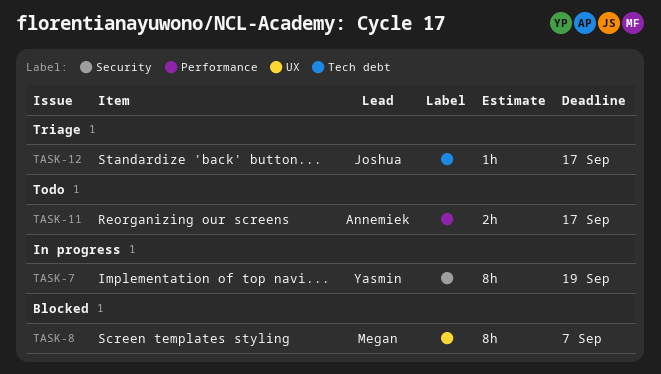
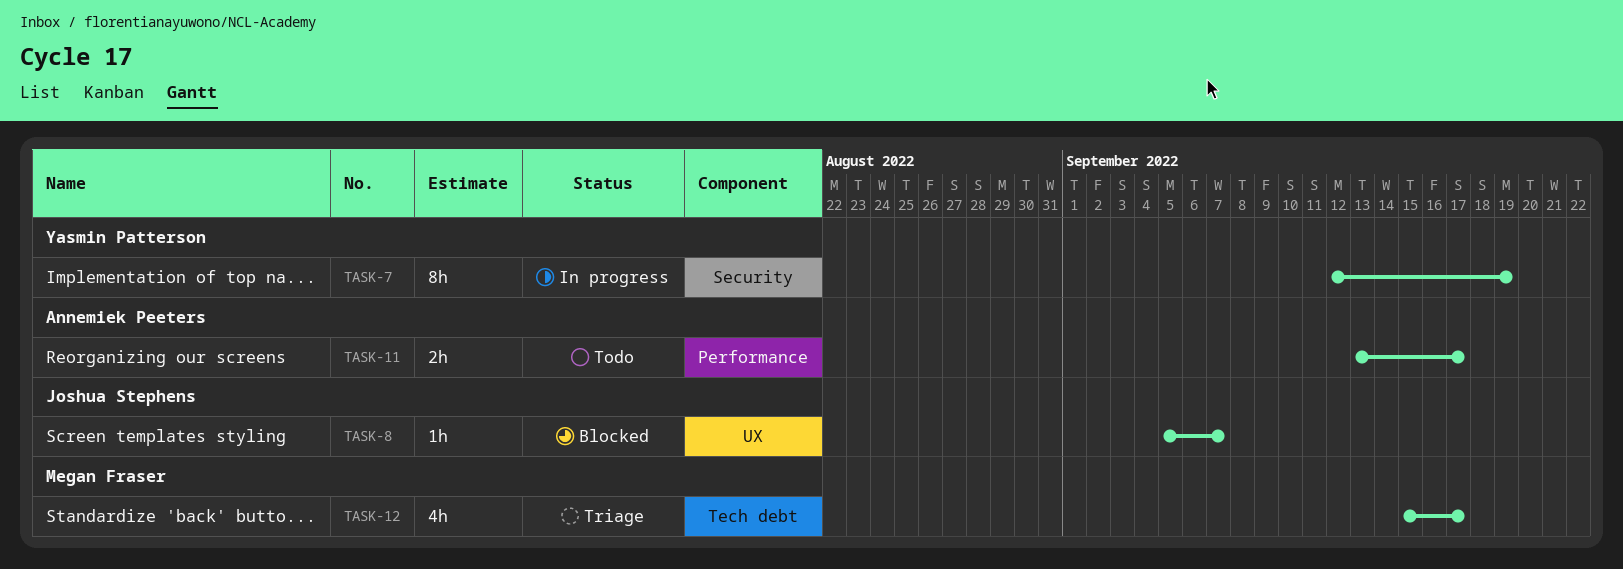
TASK-8, owner: Megan Fraser -> Joshua Stephens
TASK-8, estimate: 8h -> 1h
TASK-12, owner: Joshua Stephens -> Megan Fraser
TASK-12, estimate: 1h -> 4h

